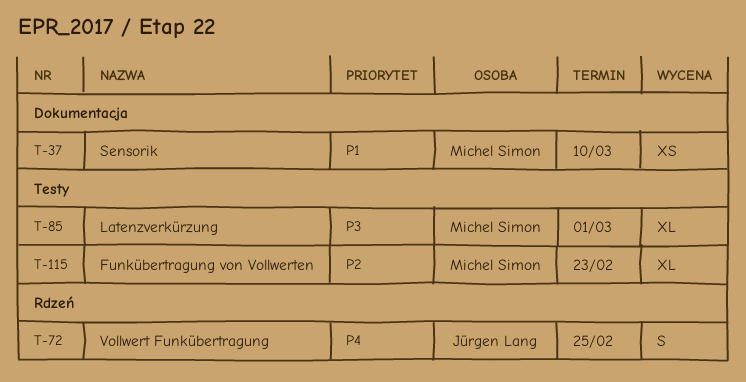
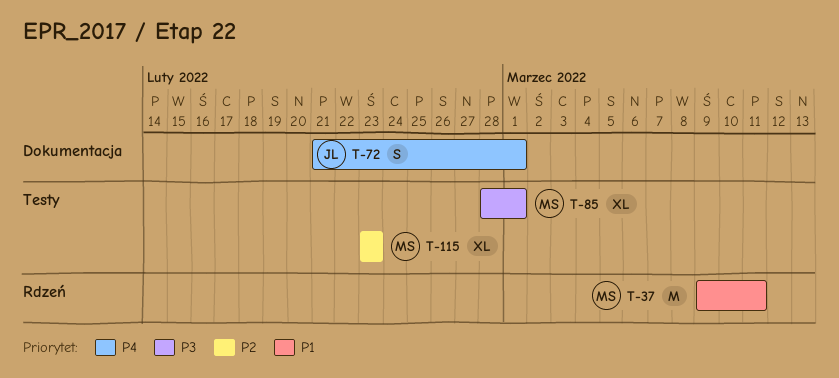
T-37, label: Dokumentacja -> Rdzeń
T-37, estimate: XS -> M
T-37, due: Mar 10 -> Mar 11
T-72, label: Rdzeń -> Dokumentacja
T-72, due: Feb 25 -> Mar 1

